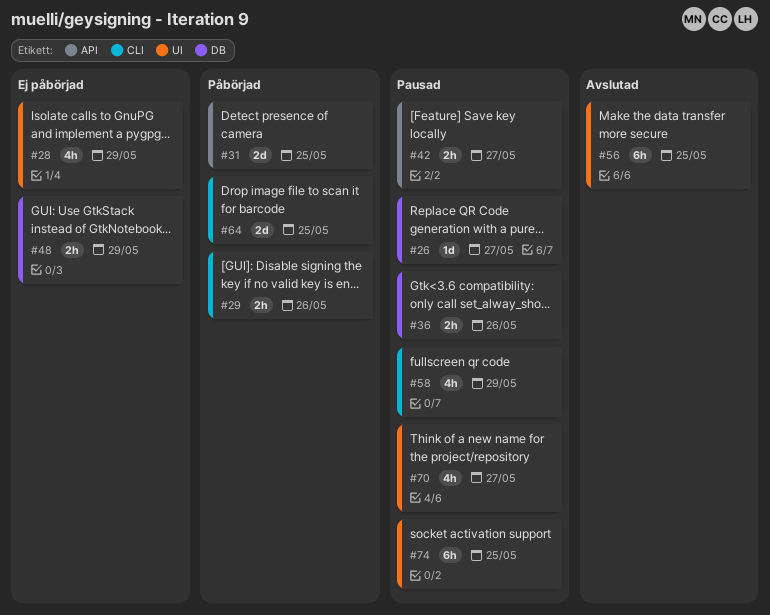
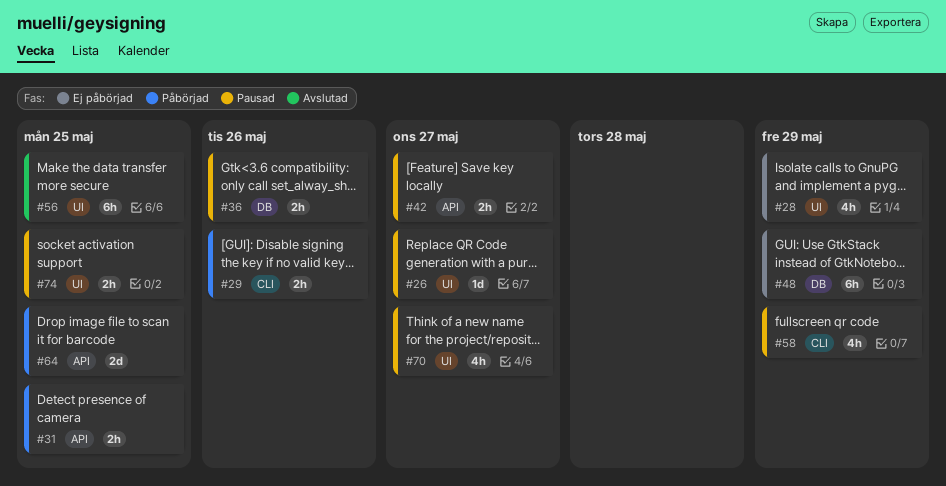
#26, label: DB -> UI
#31, estimate: 2d -> 2h
#48, estimate: 2h -> 6h
#64, label: CLI -> API
#74, estimate: 6h -> 2h

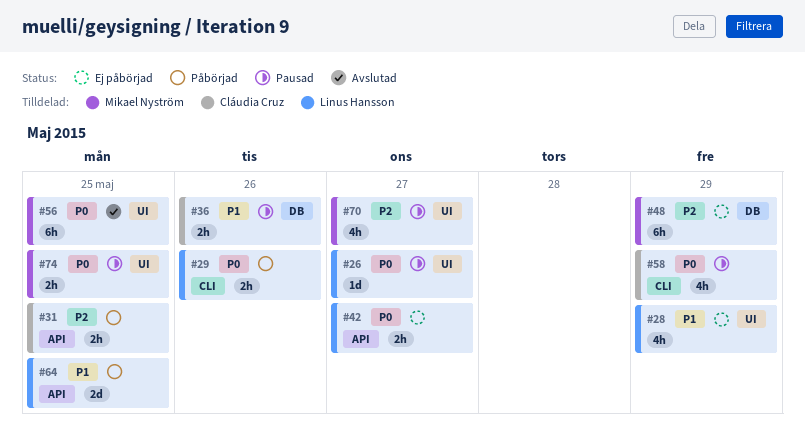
#42, status: Pausad -> Ej påbörjad

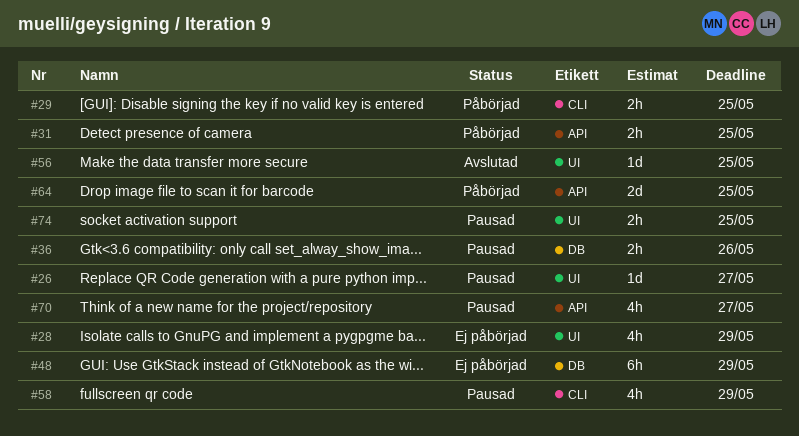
#29, due: May 26 -> May 25
#42: present -> none
#56, estimate: 6h -> 1d
#70, label: UI -> API

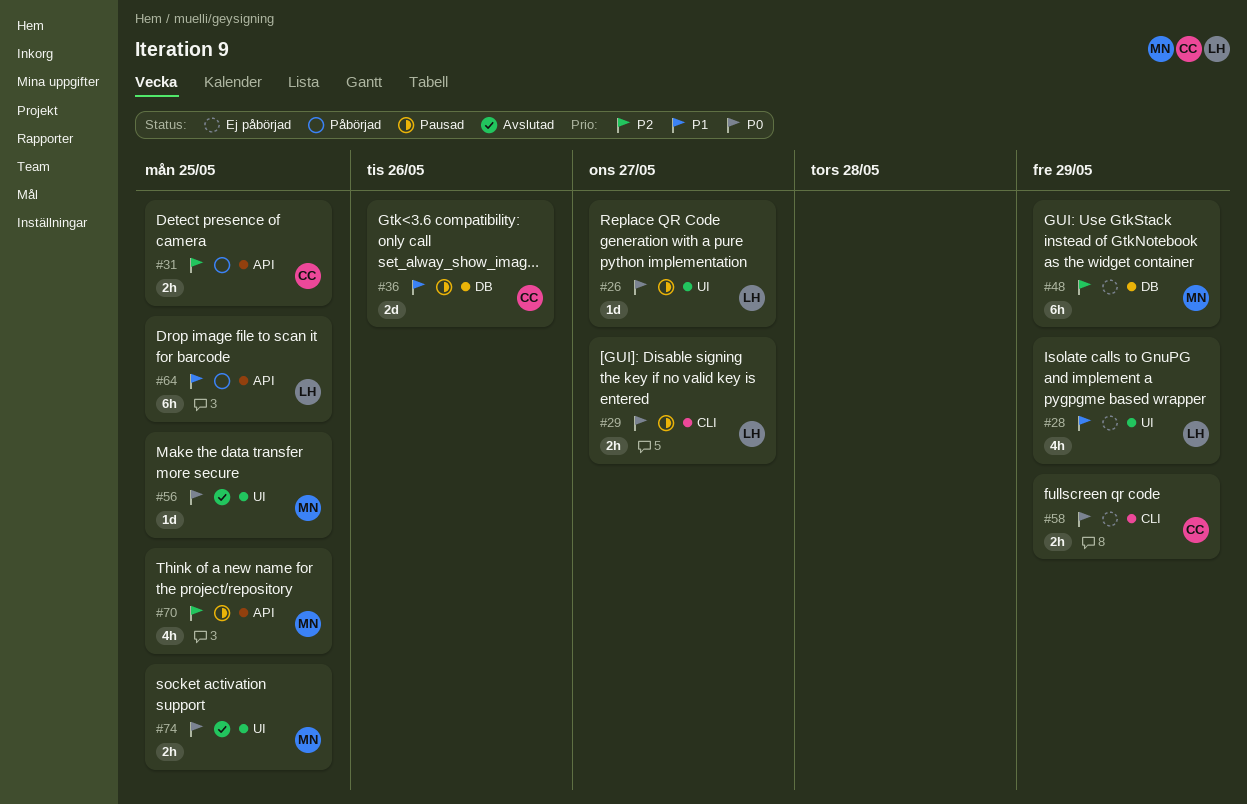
#29, status: Påbörjad -> Pausad
#29, due: May 25 -> May 27
#36, estimate: 2h -> 2d
#58, status: Pausad -> Ej påbörjad
#58, estimate: 4h -> 2h
#64, estimate: 2d -> 6h
#70, due: May 27 -> May 25
#74, status: Pausad -> Avslutad

